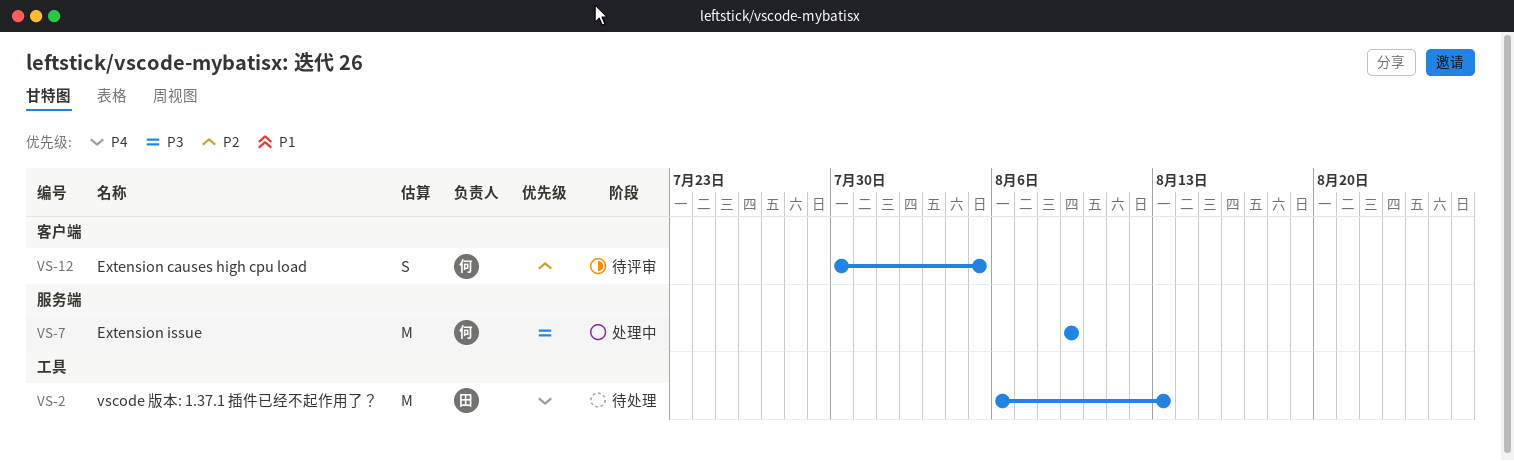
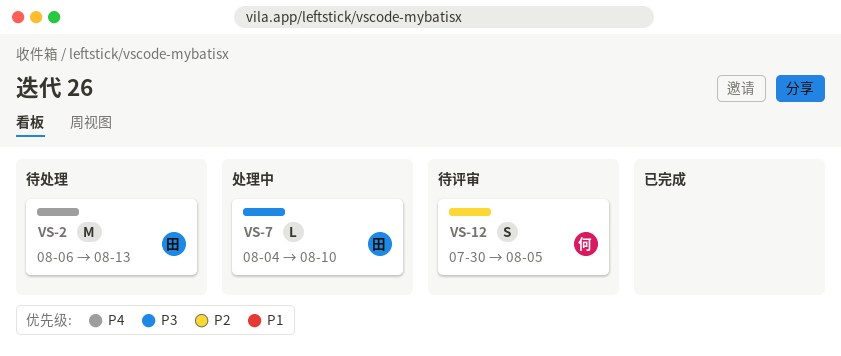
VS-7, owner: 何 -> 田
VS-7, estimate: M -> L
VS-7, start: Aug 9 -> Aug 4
VS-7, due: Aug 9 -> Aug 10

